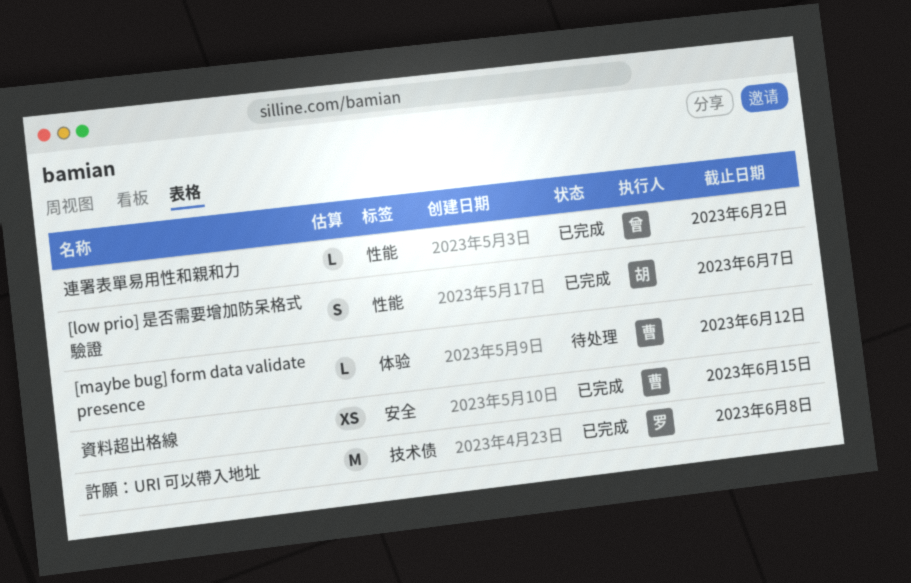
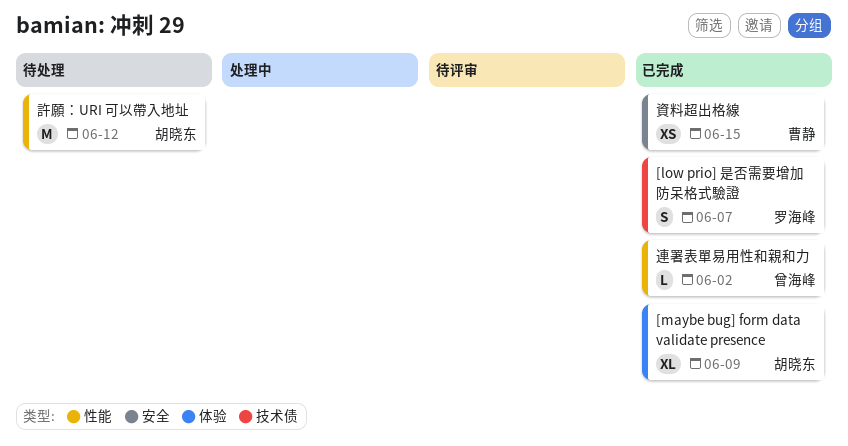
[low prio] 是否需要增加防呆格式驗證, owner: 胡晓东 -> 罗海峰
[low prio] 是否需要增加防呆格式驗證, label: 性能 -> 技术债
[maybe bug] form data validate presence, status: 待处理 -> 已完成
[maybe bug] form data validate presence, owner: 曹静 -> 胡晓东
[maybe bug] form data validate presence, estimate: L -> XL
[maybe bug] form data validate presence, due: Jun 12 -> Jun 9
許願：URI 可以帶入地址, status: 已完成 -> 待处理
許願：URI 可以帶入地址, owner: 罗海峰 -> 胡晓东
許願：URI 可以帶入地址, label: 技术债 -> 性能
許願：URI 可以帶入地址, due: Jun 8 -> Jun 12

